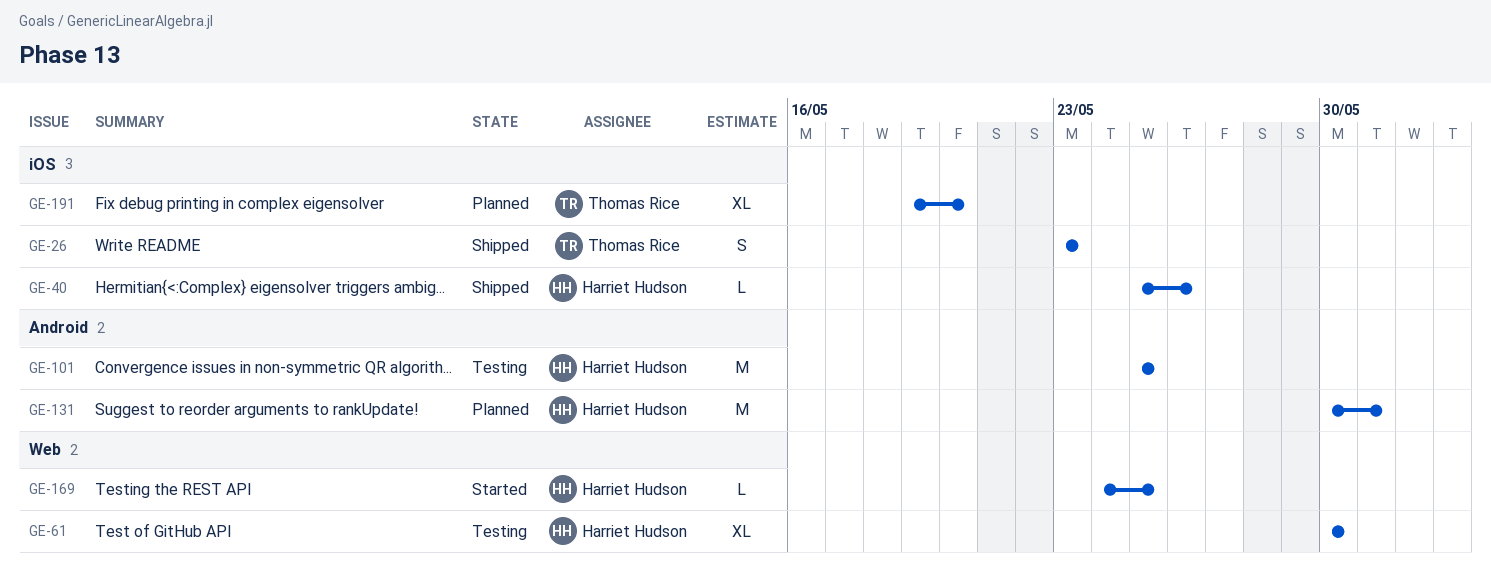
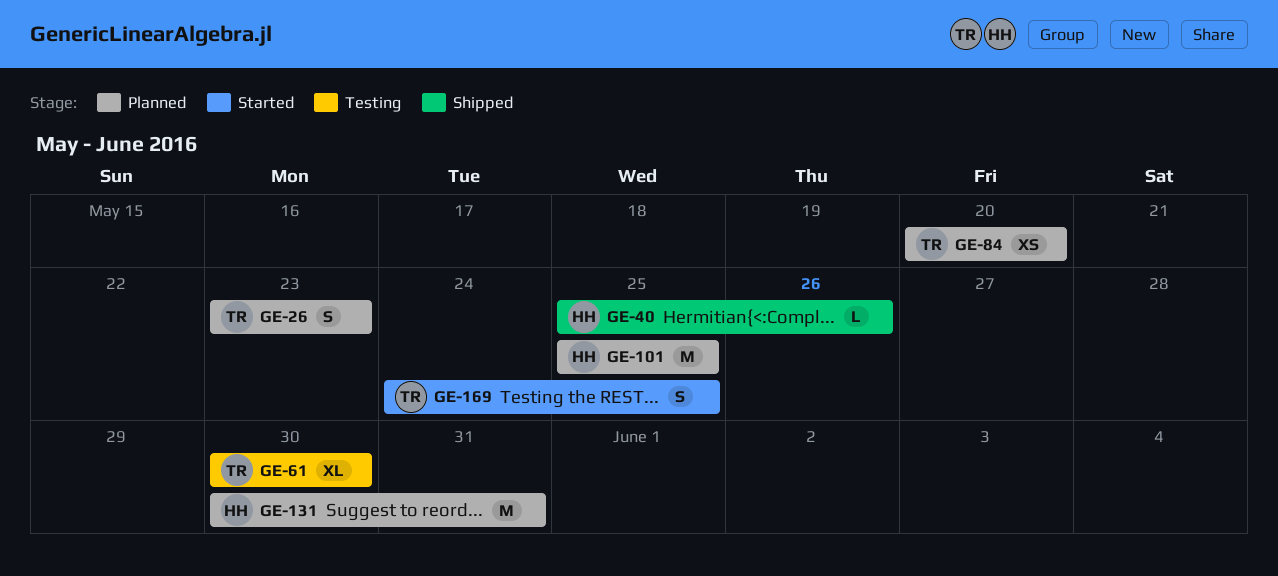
GE-26, status: Shipped -> Planned
GE-61, owner: Harriet Hudson -> Thomas Rice
GE-84: none -> present
GE-101, status: Testing -> Planned
GE-169, owner: Harriet Hudson -> Thomas Rice
GE-169, estimate: L -> S
GE-191: present -> none

